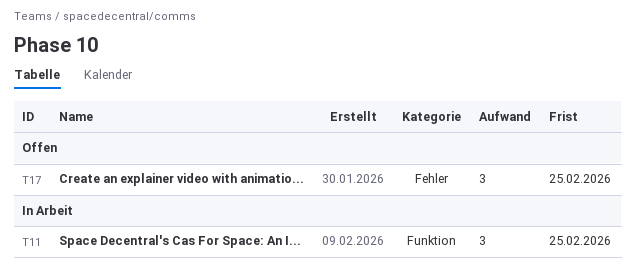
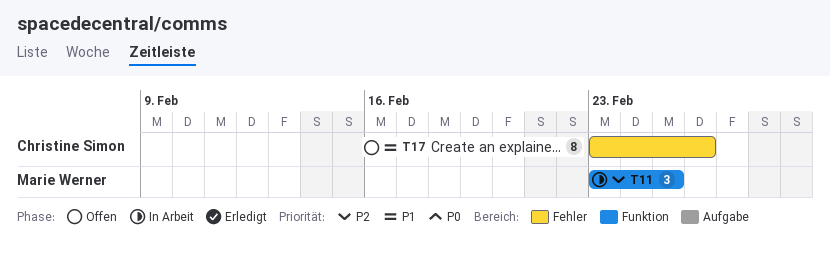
T17, estimate: 3 -> 8
T17, due: Feb 25 -> Feb 26

